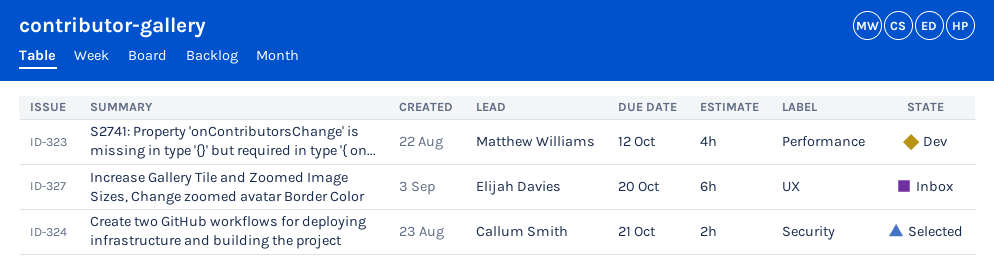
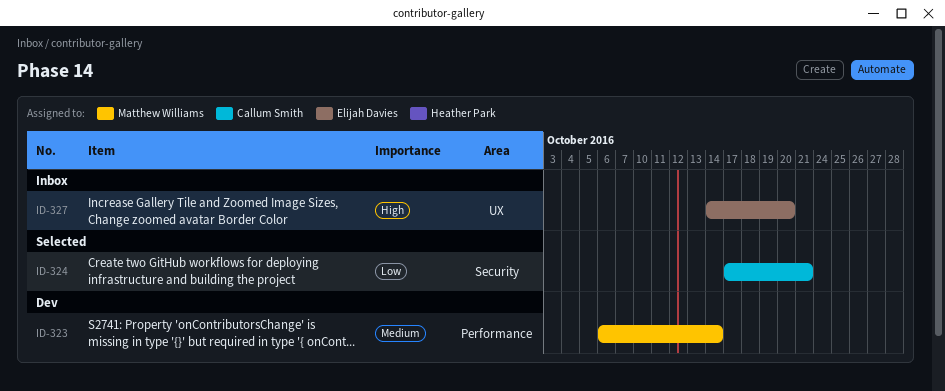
ID-323, due: Oct 12 -> Oct 14

